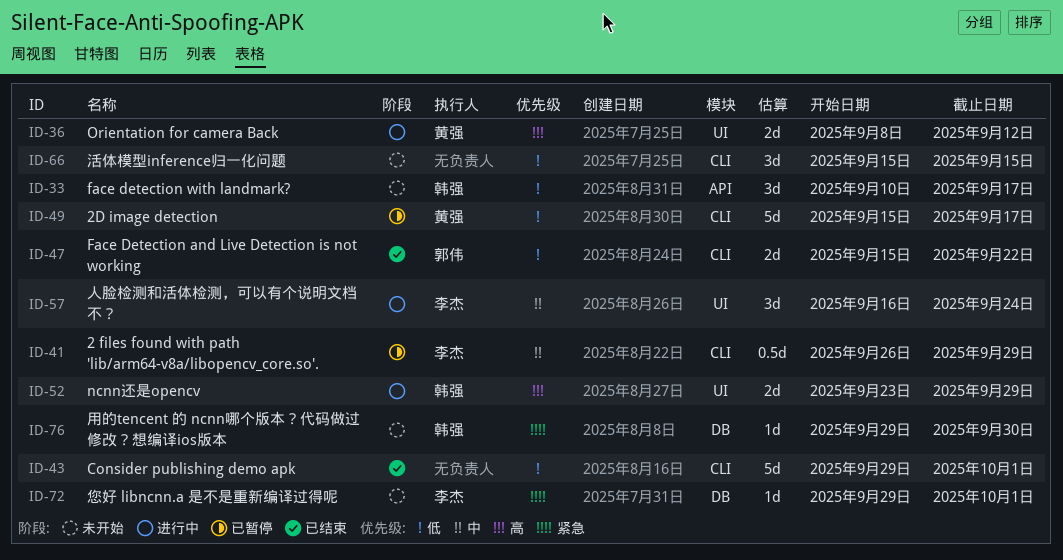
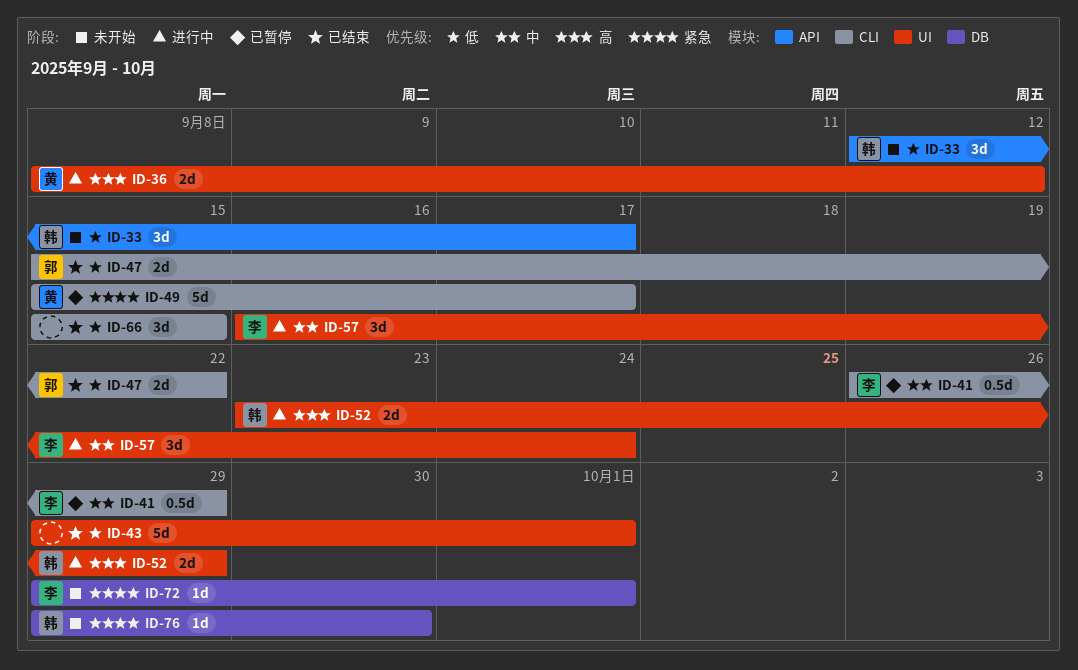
ID-33, start: Sep 10 -> Sep 12
ID-43, label: CLI -> UI
ID-49, priority: 低 -> 紧急
ID-66, status: 未开始 -> 已结束

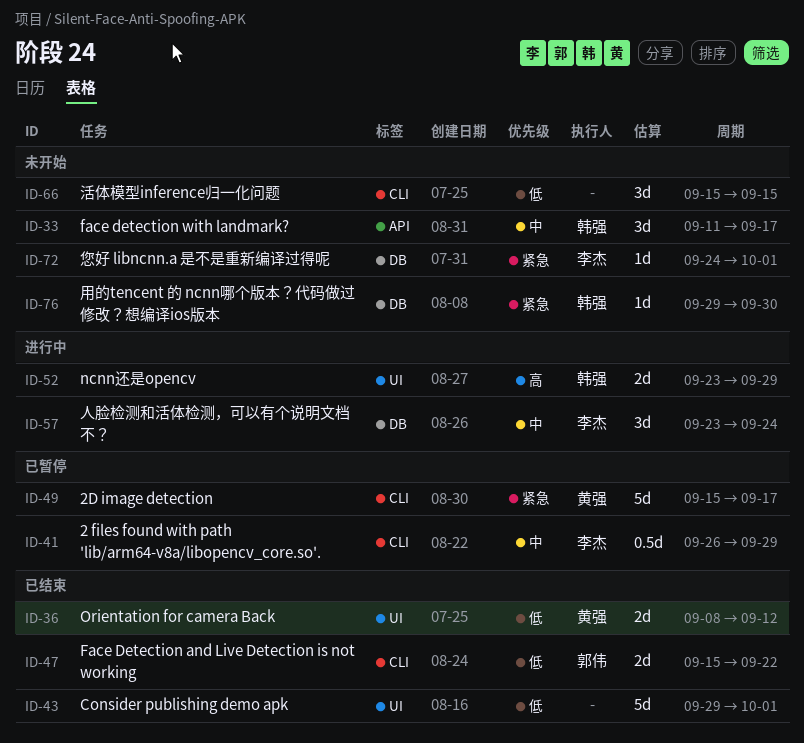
ID-33, priority: 低 -> 中
ID-33, start: Sep 12 -> Sep 11
ID-36, status: 进行中 -> 已结束
ID-36, priority: 高 -> 低
ID-57, label: UI -> DB
ID-57, start: Sep 16 -> Sep 23
ID-66, status: 已结束 -> 未开始
ID-72, start: Sep 29 -> Sep 24

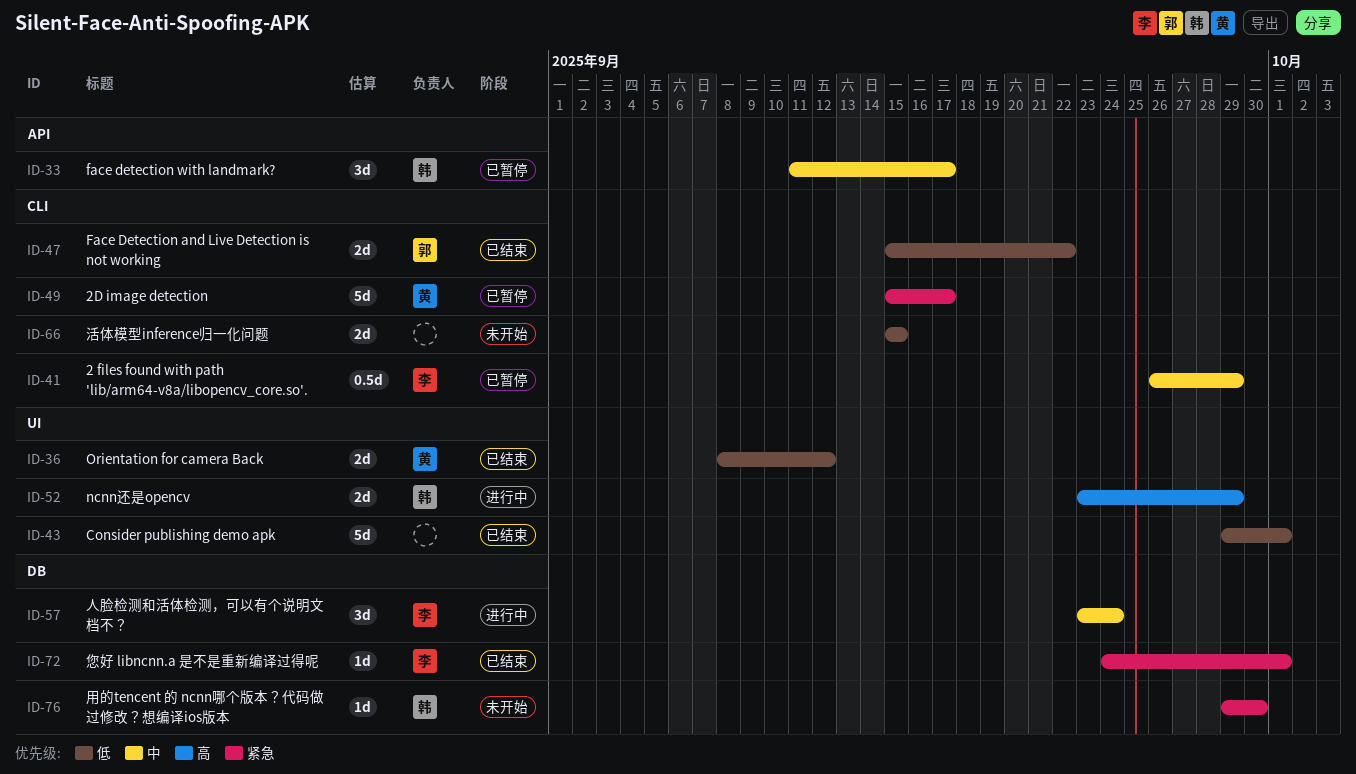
ID-33, status: 未开始 -> 已暂停
ID-66, estimate: 3d -> 2d
ID-72, status: 未开始 -> 已结束

